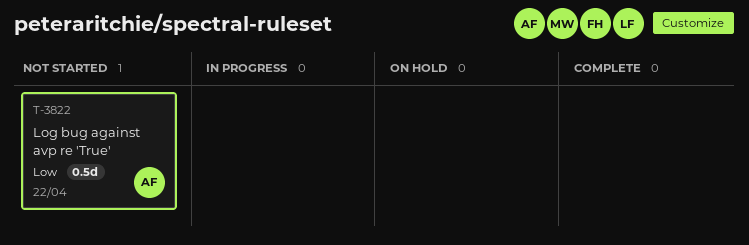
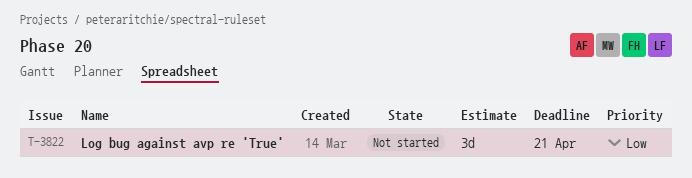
T-3822, estimate: 0.5d -> 3d
T-3822, due: Apr 22 -> Apr 21

